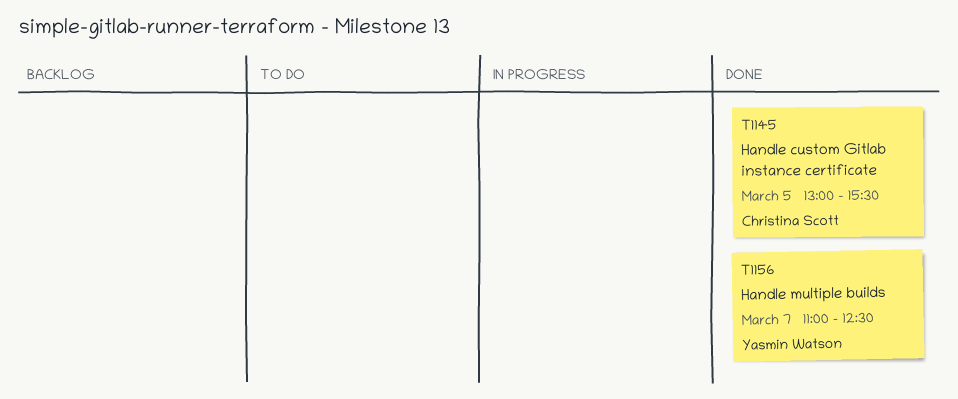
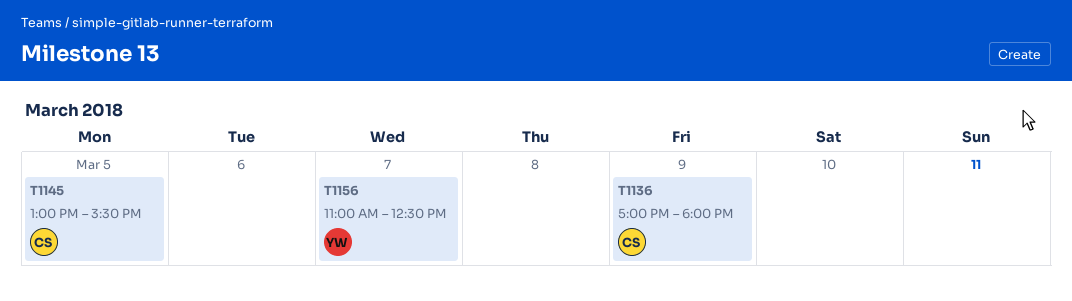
T1136: none -> present

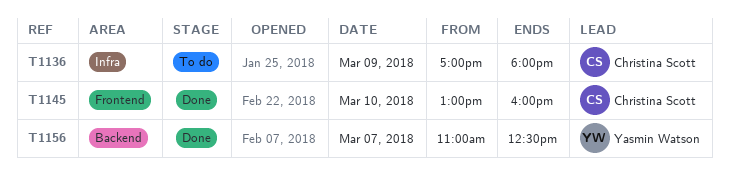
T1145, day: Mar 5 -> Mar 10
T1145, ends: 15:30 -> 16:00

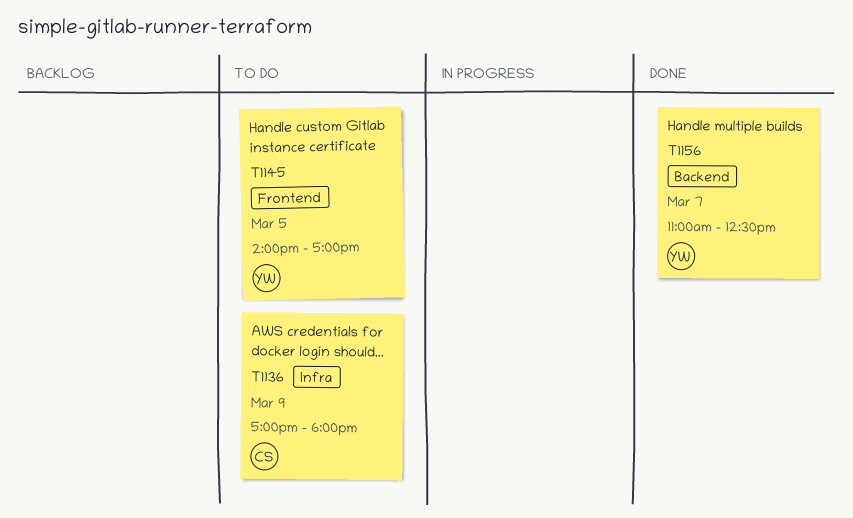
T1145, status: Done -> To do
T1145, owner: Christina Scott -> Yasmin Watson
T1145, day: Mar 10 -> Mar 5
T1145, begins: 13:00 -> 14:00
T1145, ends: 16:00 -> 17:00

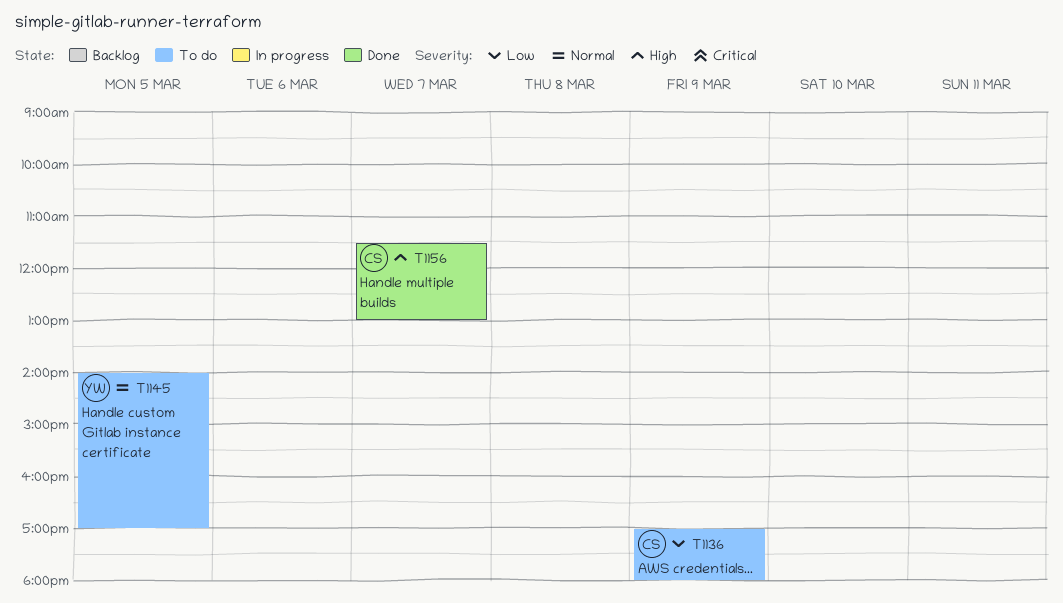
T1156, owner: YW -> CS
T1156, begins: 11:00 -> 11:30
T1156, ends: 12:30 -> 13:00

